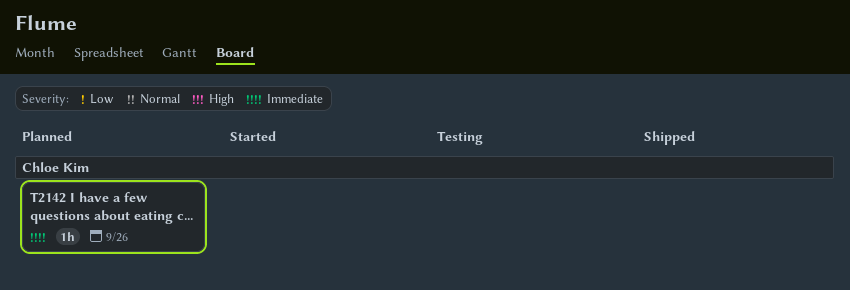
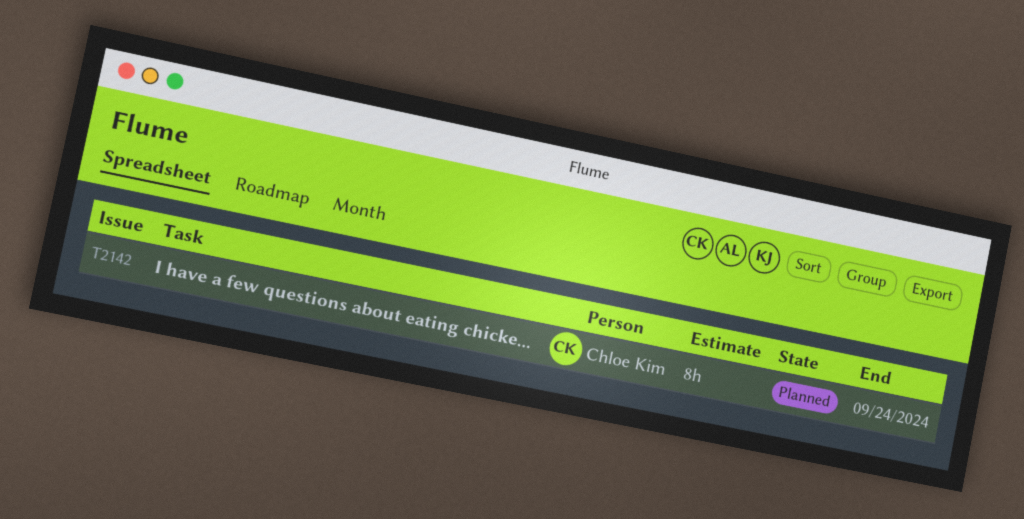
T2142, estimate: 1h -> 8h
T2142, due: Sep 26 -> Sep 24

